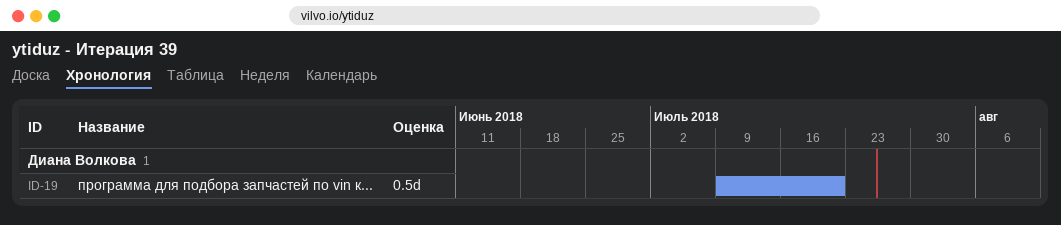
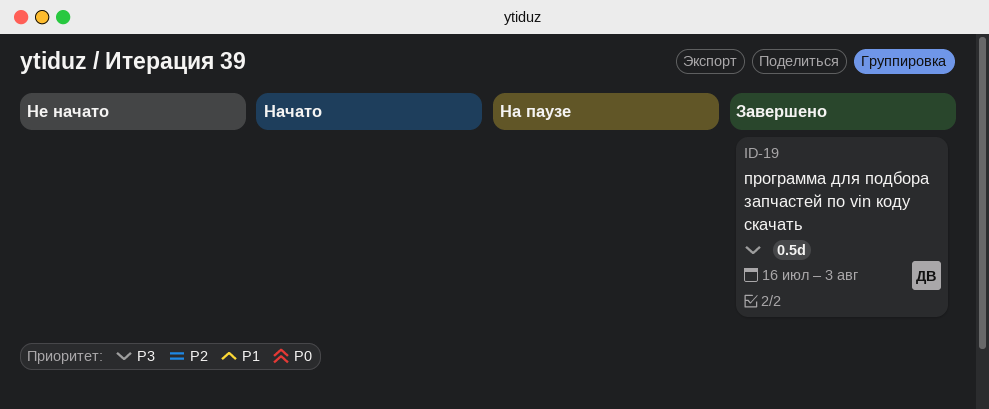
ID-19, start: Jul 9 -> Jul 16
ID-19, due: Jul 20 -> Aug 3

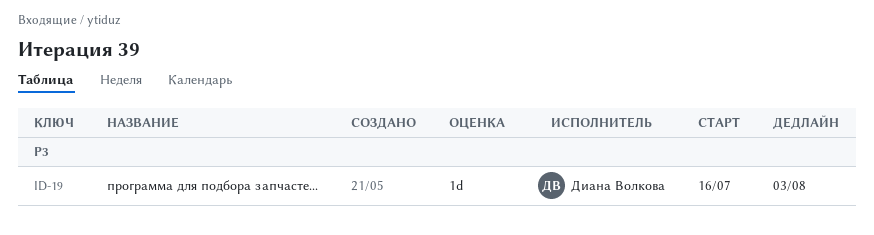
ID-19, estimate: 0.5d -> 1d

